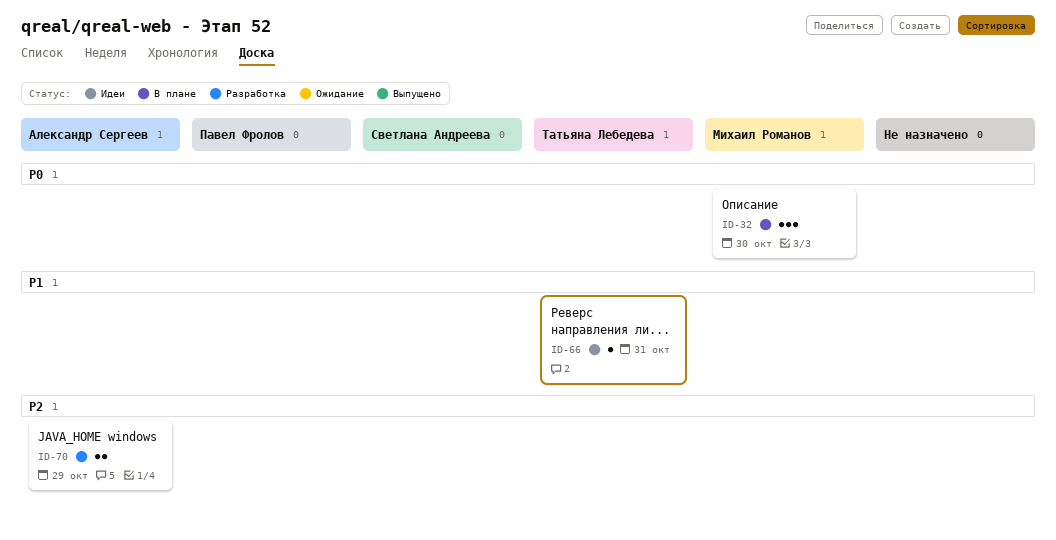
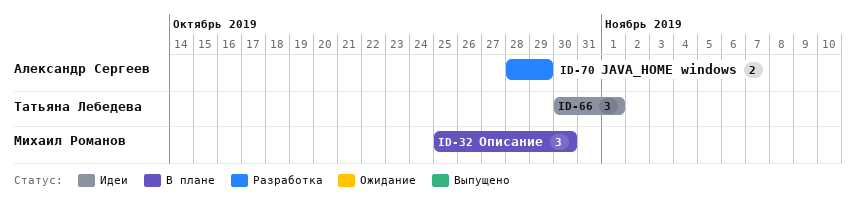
ID-66, estimate: 1 -> 3
ID-66, due: Oct 31 -> Nov 1

